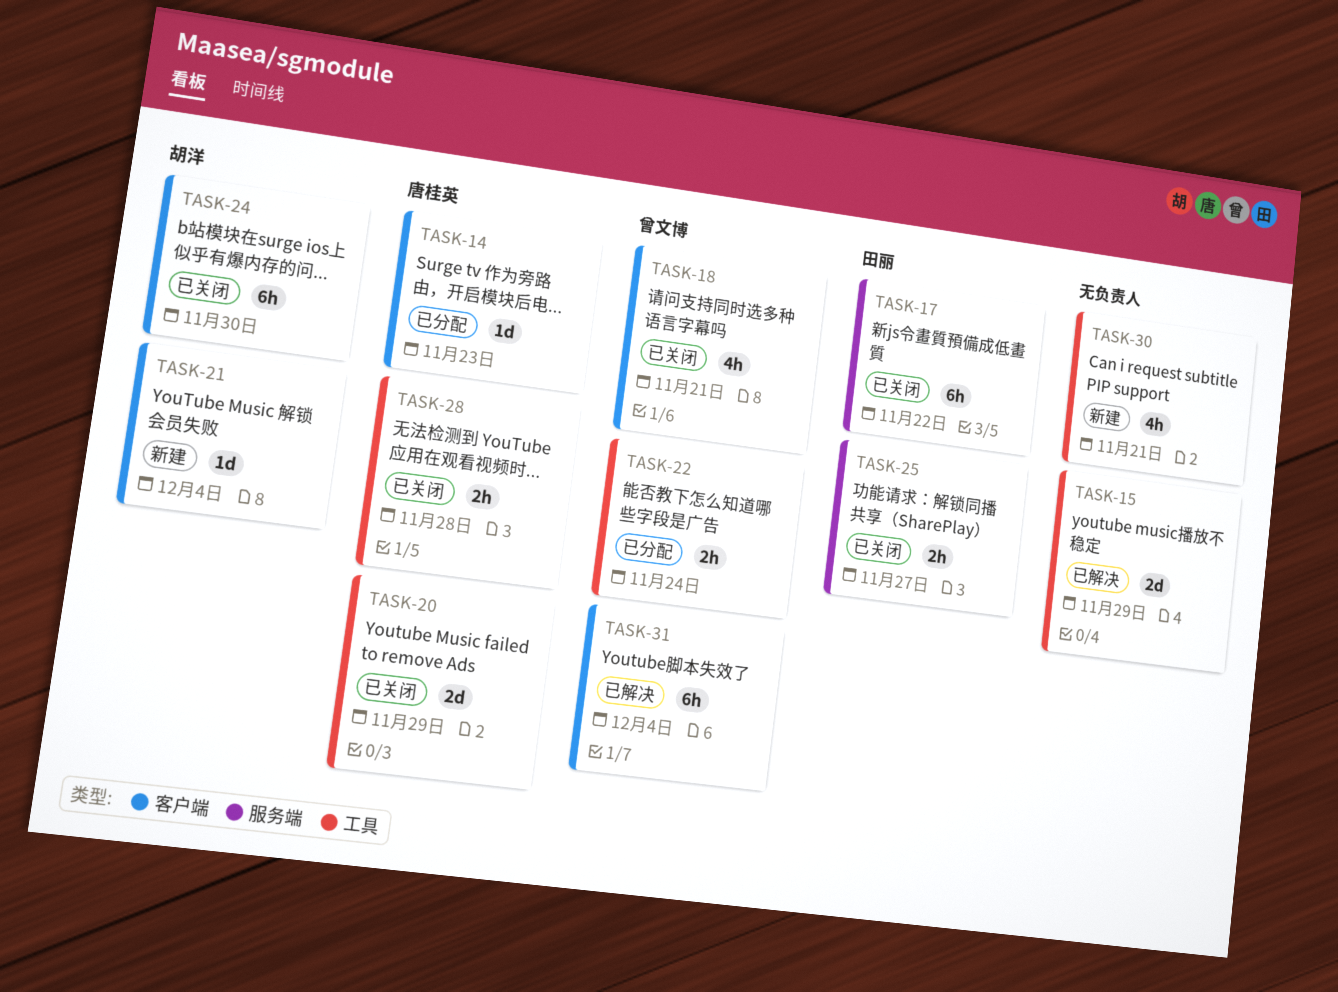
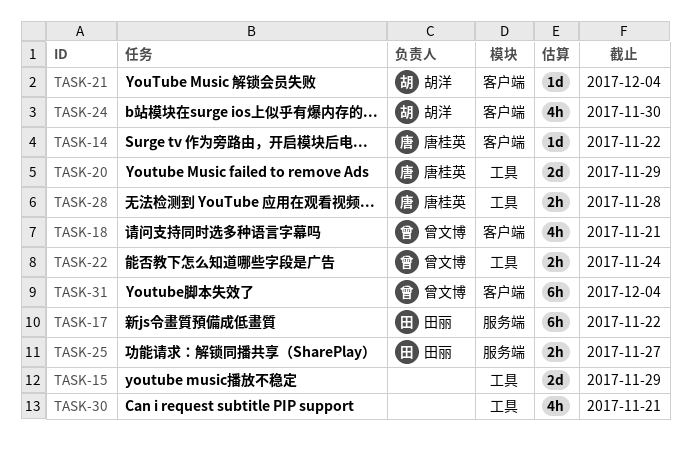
TASK-14, due: Nov 23 -> Nov 22
TASK-24, estimate: 6h -> 4h

